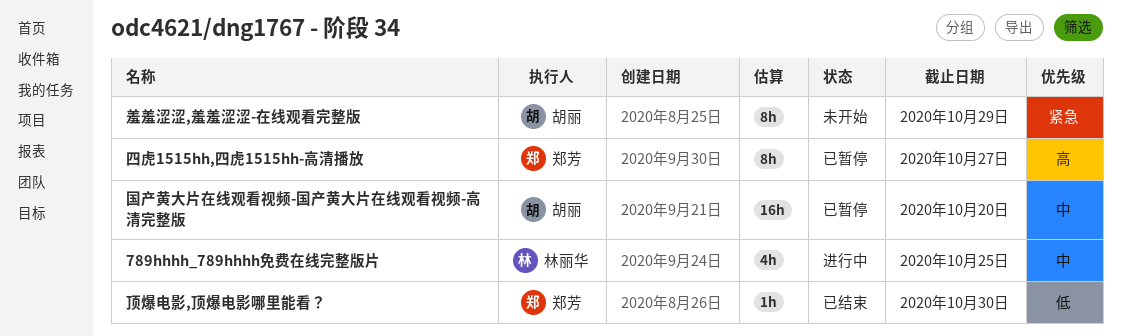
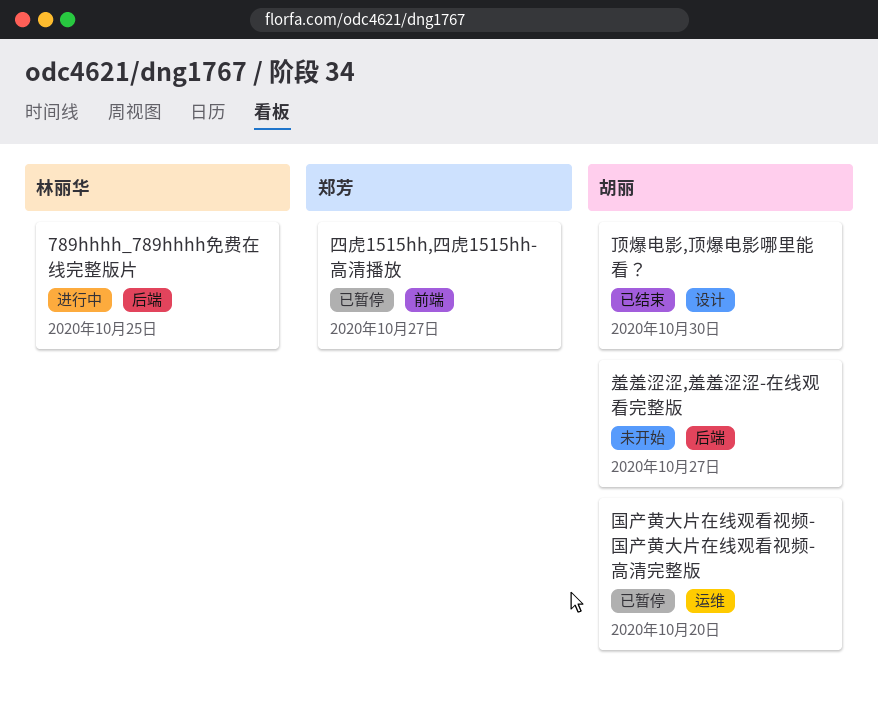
羞羞涩涩,羞羞涩涩-在线观看完整版, due: Oct 29 -> Oct 27
顶爆电影,顶爆电影哪里能看？, owner: 郑芳 -> 胡丽

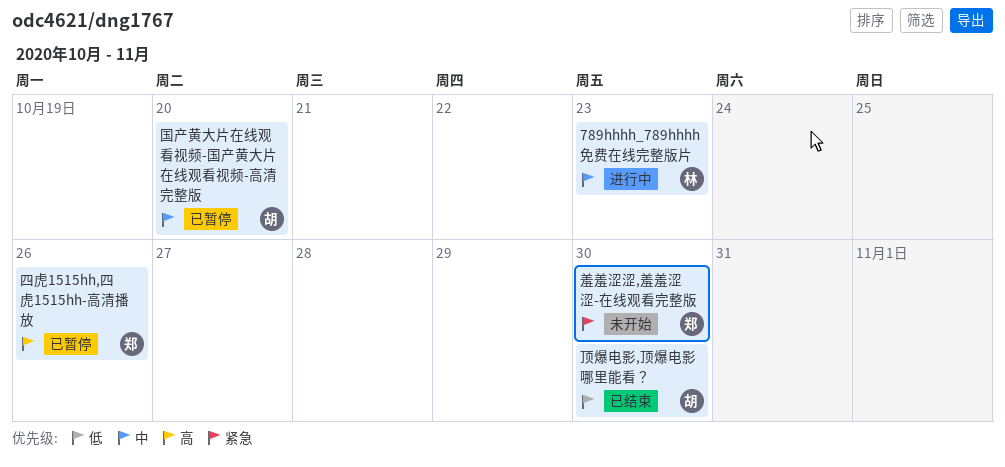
789hhhh_789hhhh免费在线完整版片, due: Oct 25 -> Oct 23
四虎1515hh,四虎1515hh-高清播放, due: Oct 27 -> Oct 26
羞羞涩涩,羞羞涩涩-在线观看完整版, owner: 胡丽 -> 郑芳
羞羞涩涩,羞羞涩涩-在线观看完整版, due: Oct 27 -> Oct 30

